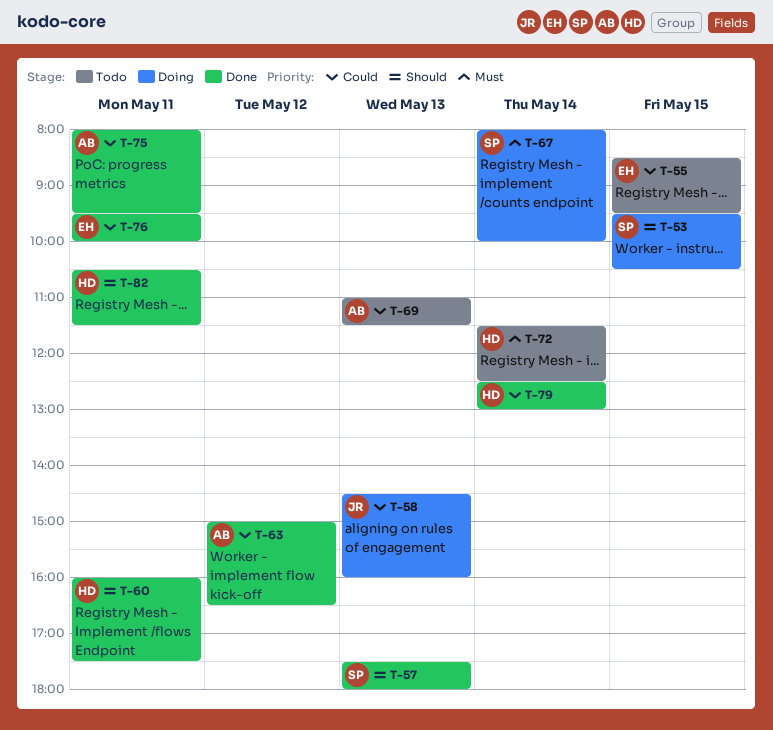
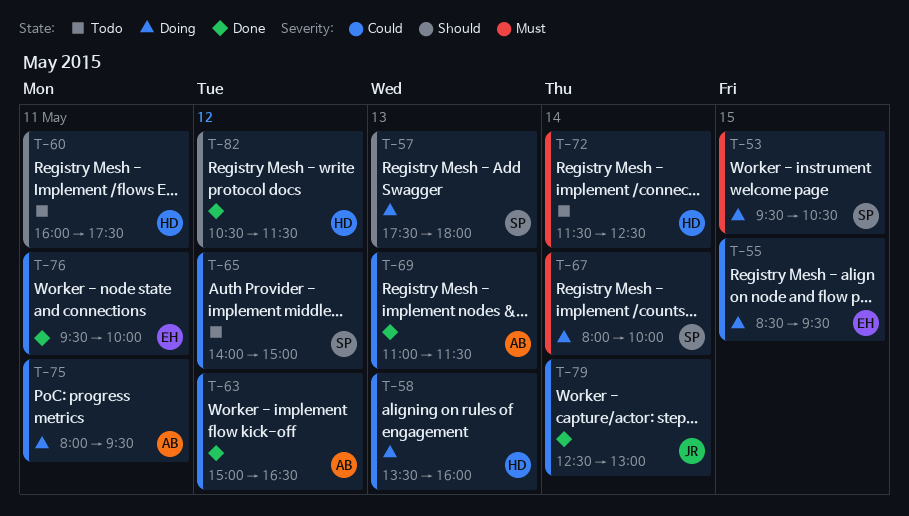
T-53, priority: Should -> Must
T-55, status: Todo -> Doing
T-57, status: Done -> Doing
T-58, owner: JR -> HD
T-58, begins: 14:30 -> 13:30
T-60, status: Done -> Todo
T-65: none -> present
T-69, status: Todo -> Done
T-75, status: Done -> Doing
T-79, owner: HD -> JR
T-82, day: May 11 -> May 12

